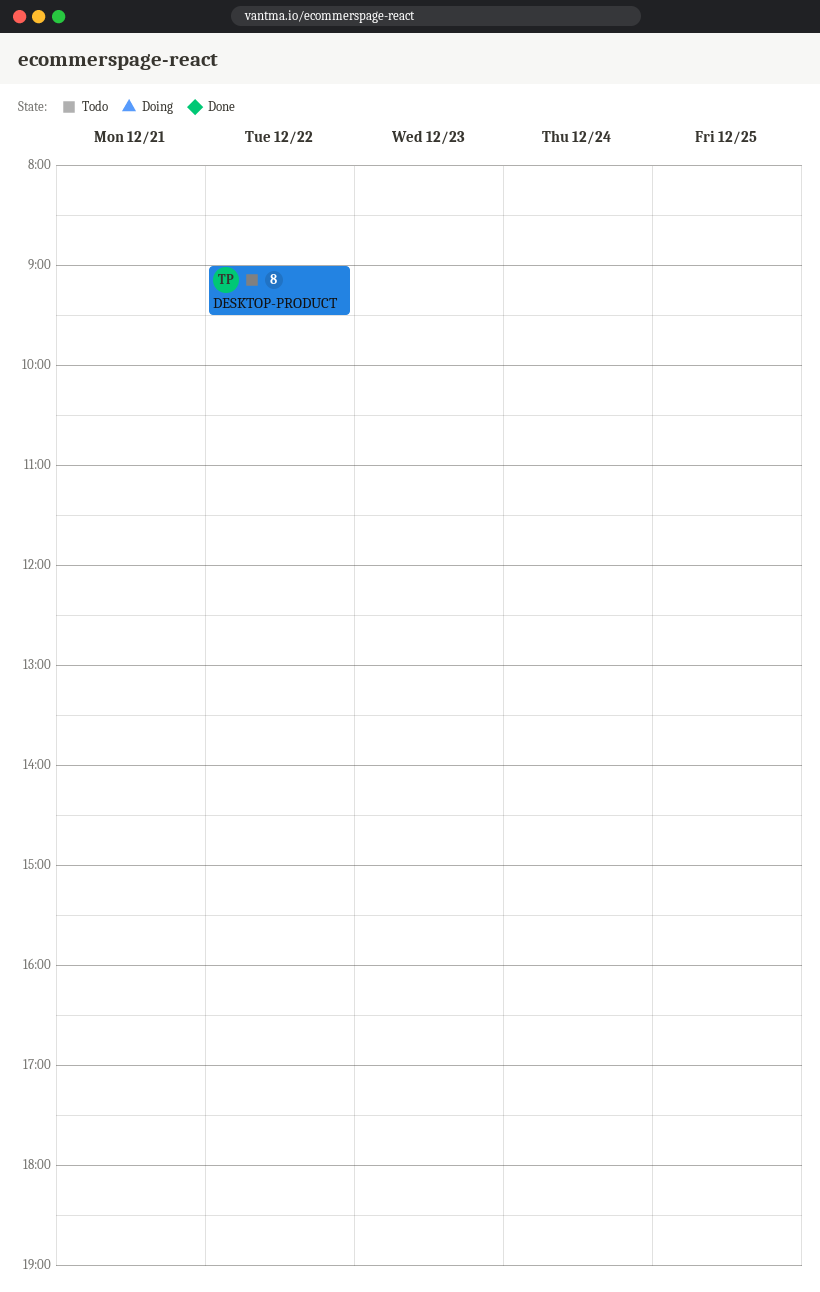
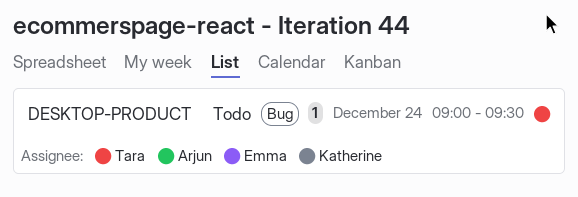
DESKTOP-PRODUCT, estimate: 8 -> 1
DESKTOP-PRODUCT, day: Dec 22 -> Dec 24

